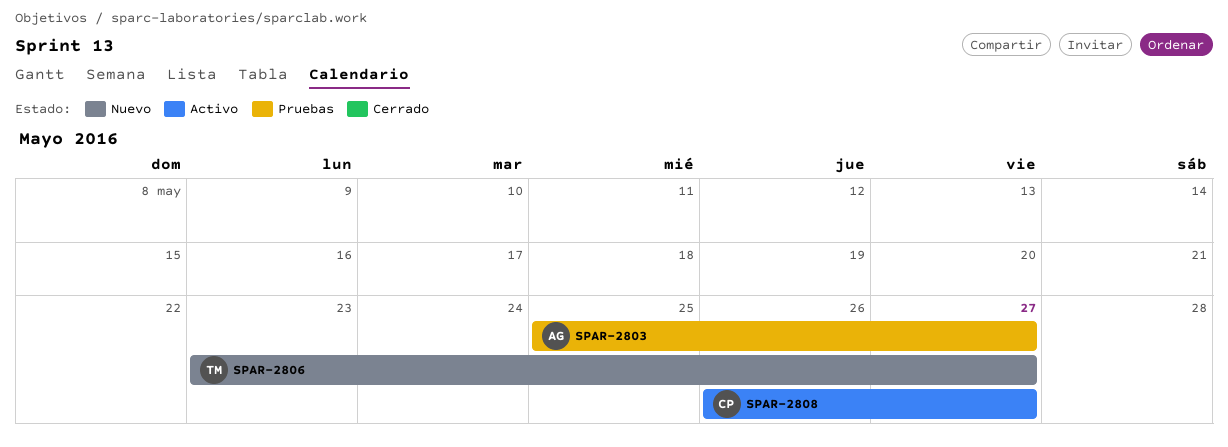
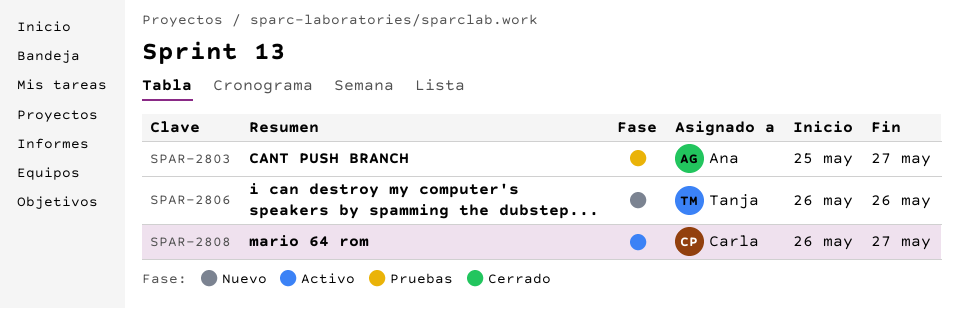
SPAR-2806, start: May 23 -> May 26
SPAR-2806, due: May 27 -> May 26

